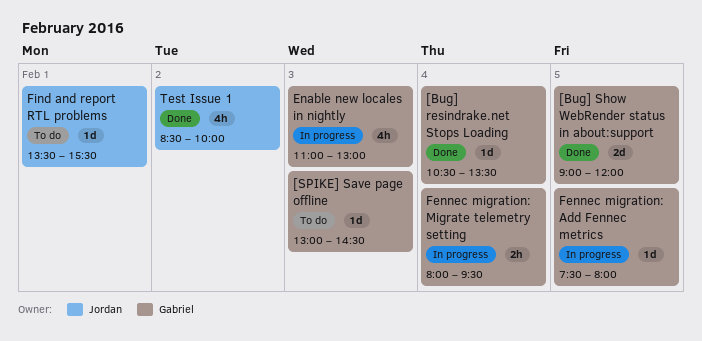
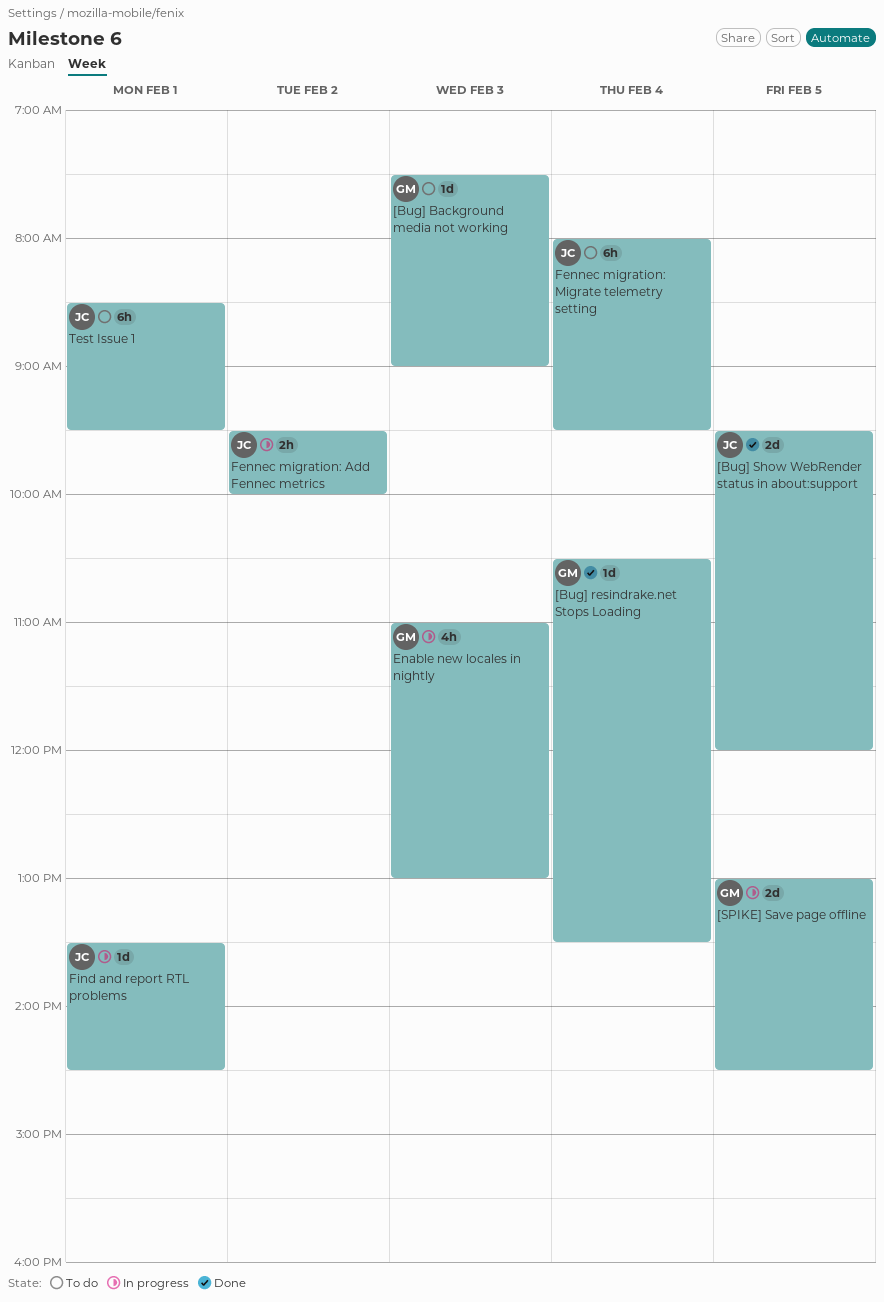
[Bug] Background media not working: none -> present
[Bug] Show WebRender status in about:support, owner: Gabriel -> Jordan
[Bug] Show WebRender status in about:support, begins: 09:00 -> 09:30
[SPIKE] Save page offline, status: To do -> In progress
[SPIKE] Save page offline, estimate: 1d -> 2d
[SPIKE] Save page offline, day: Feb 3 -> Feb 5
Fennec migration: Add Fennec metrics, owner: Gabriel -> Jordan
Fennec migration: Add Fennec metrics, estimate: 1d -> 2h
Fennec migration: Add Fennec metrics, day: Feb 5 -> Feb 2
Fennec migration: Add Fennec metrics, begins: 07:30 -> 09:30
Fennec migration: Add Fennec metrics, ends: 08:00 -> 10:00
Fennec migration: Migrate telemetry setting, status: In progress -> To do
Fennec migration: Migrate telemetry setting, owner: Gabriel -> Jordan
Fennec migration: Migrate telemetry setting, estimate: 2h -> 6h
Find and report RTL problems, status: To do -> In progress
Find and report RTL problems, ends: 15:30 -> 14:30
Test Issue 1, status: Done -> To do
Test Issue 1, estimate: 4h -> 6h
Test Issue 1, day: Feb 2 -> Feb 1
Test Issue 1, ends: 10:00 -> 09:30

